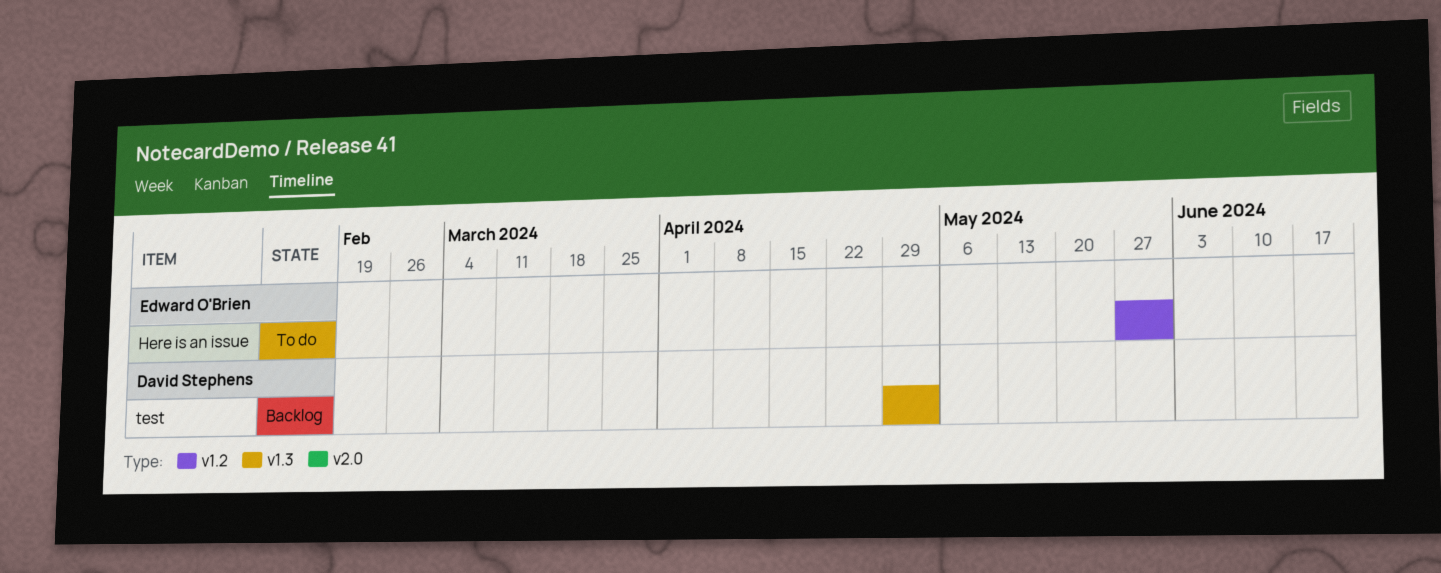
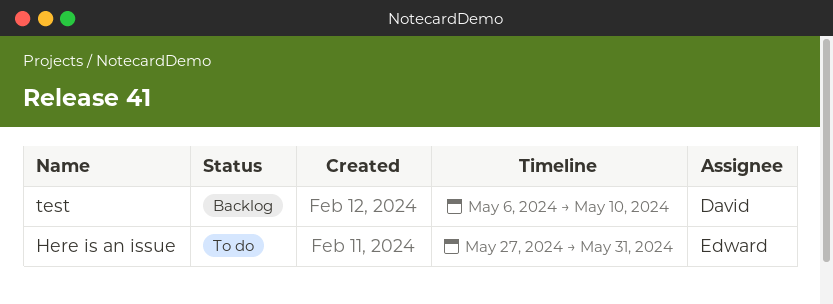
test, start: Apr 29 -> May 6
test, due: May 3 -> May 10

